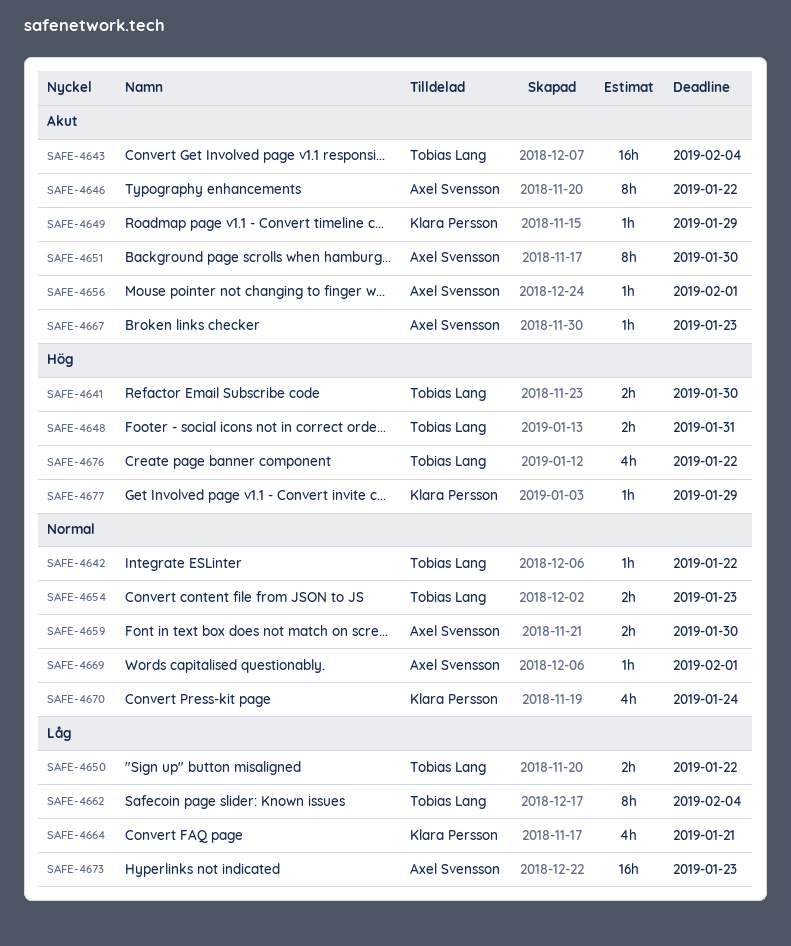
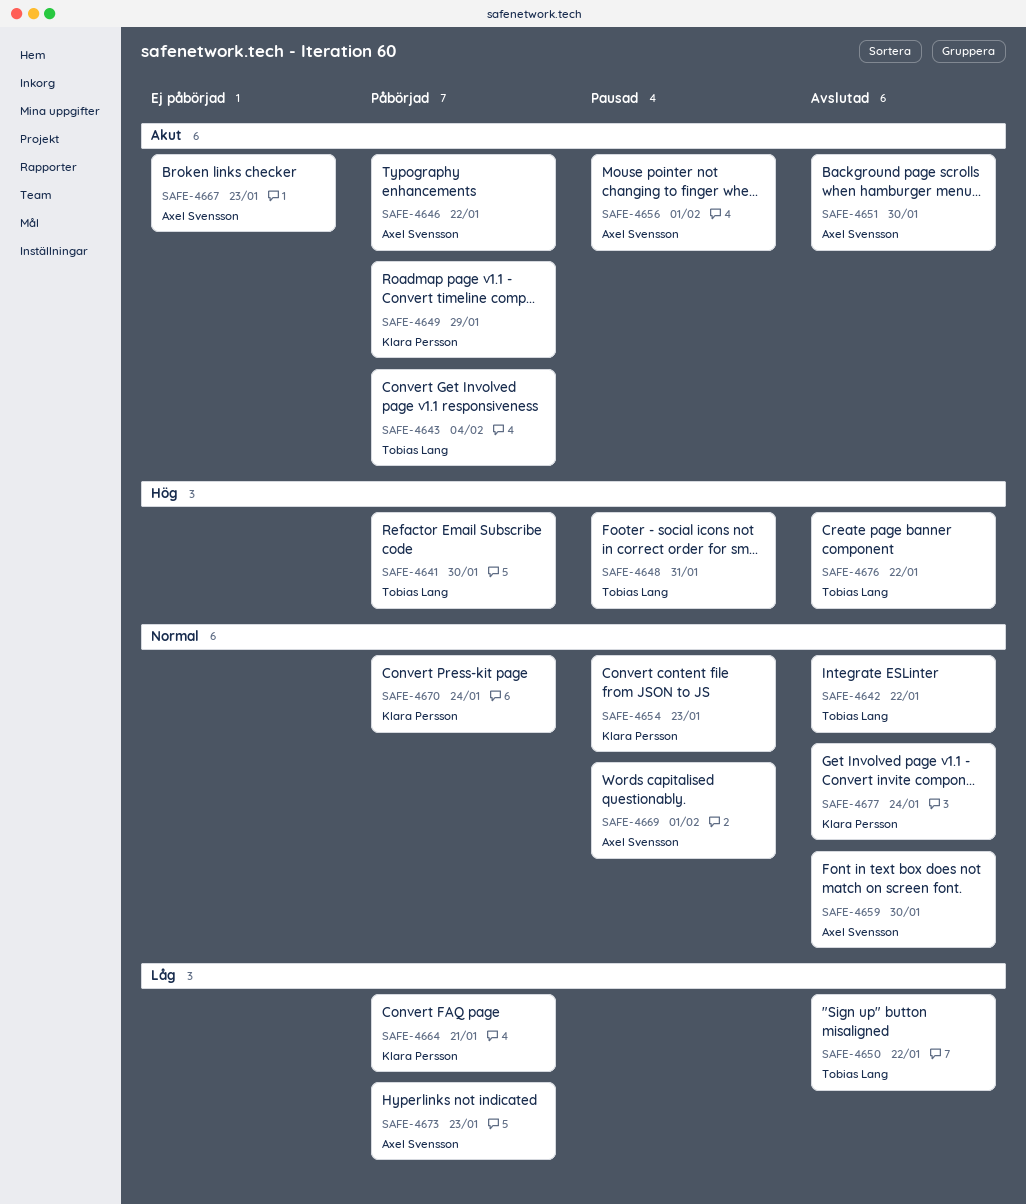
SAFE-4654, owner: Tobias Lang -> Klara Persson
SAFE-4662: present -> none
SAFE-4677, priority: Hög -> Normal
SAFE-4677, due: Jan 29 -> Jan 24

